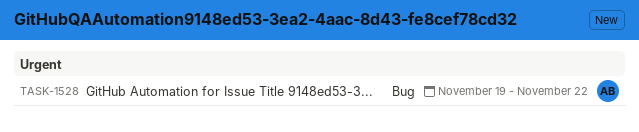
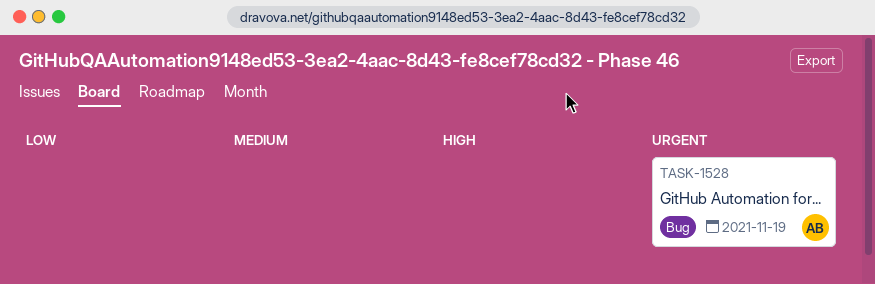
TASK-1528, due: Nov 22 -> Nov 19

